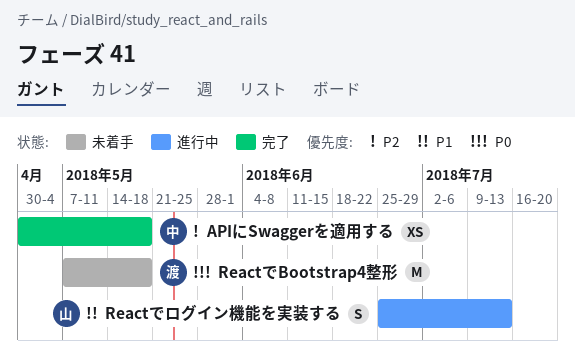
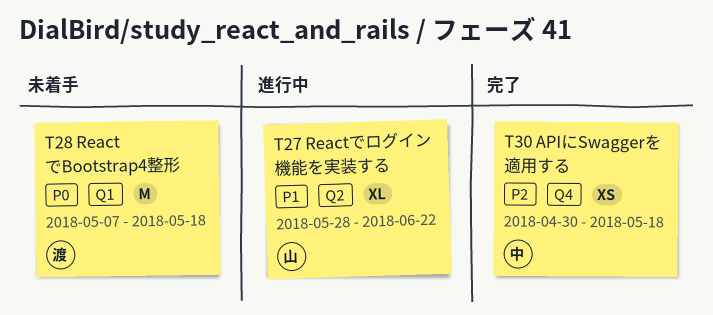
Reactでログイン機能を実装する, estimate: S -> XL
Reactでログイン機能を実装する, start: Jun 25 -> May 28
Reactでログイン機能を実装する, due: Jul 13 -> Jun 22

